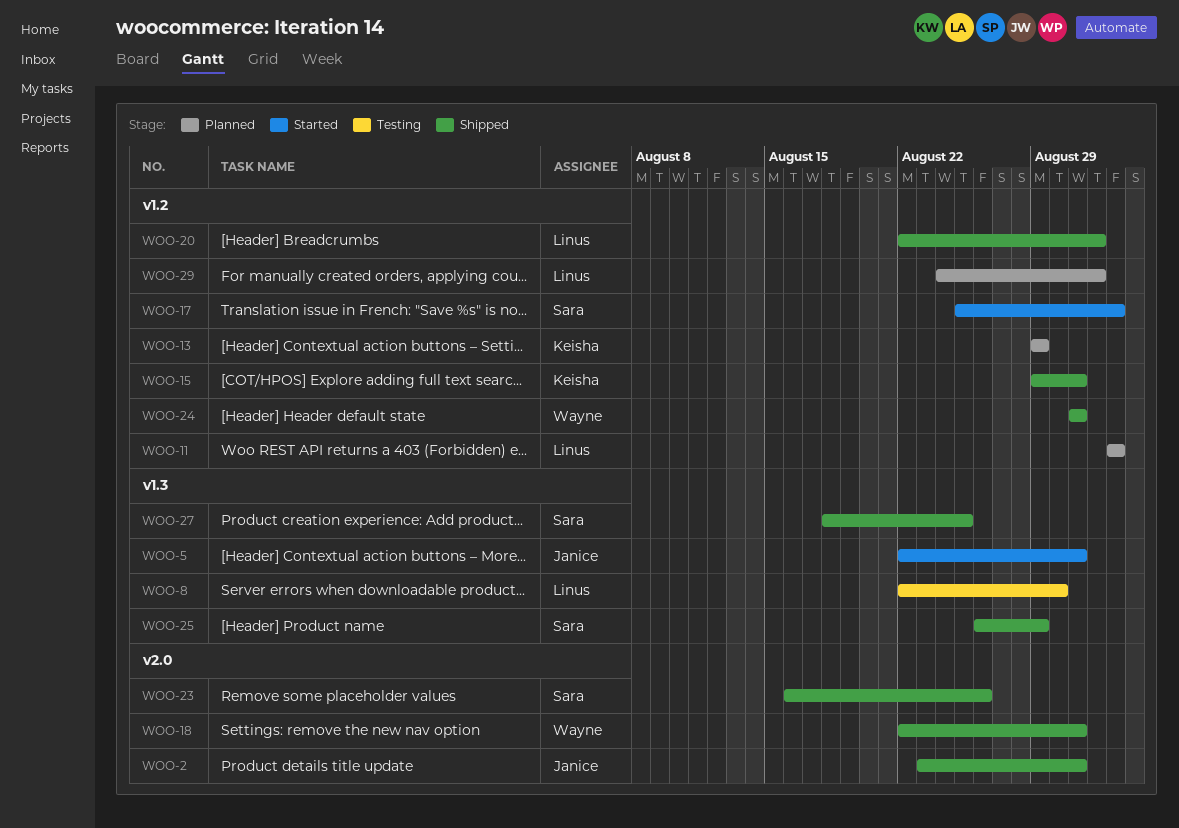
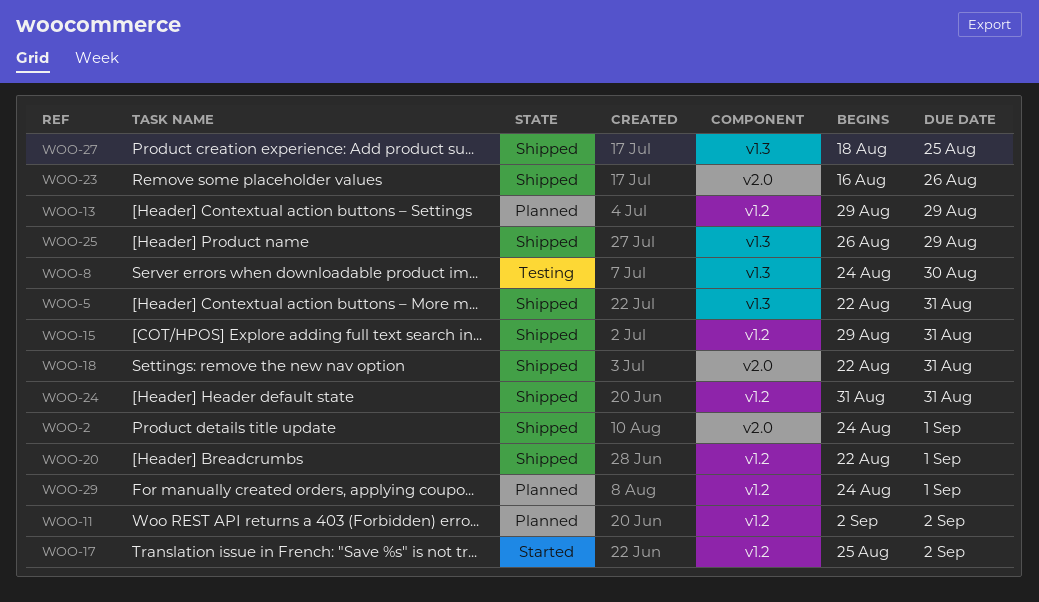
WOO-2, start: Aug 23 -> Aug 24
WOO-2, due: Aug 31 -> Sep 1
WOO-5, status: Started -> Shipped
WOO-8, start: Aug 22 -> Aug 24

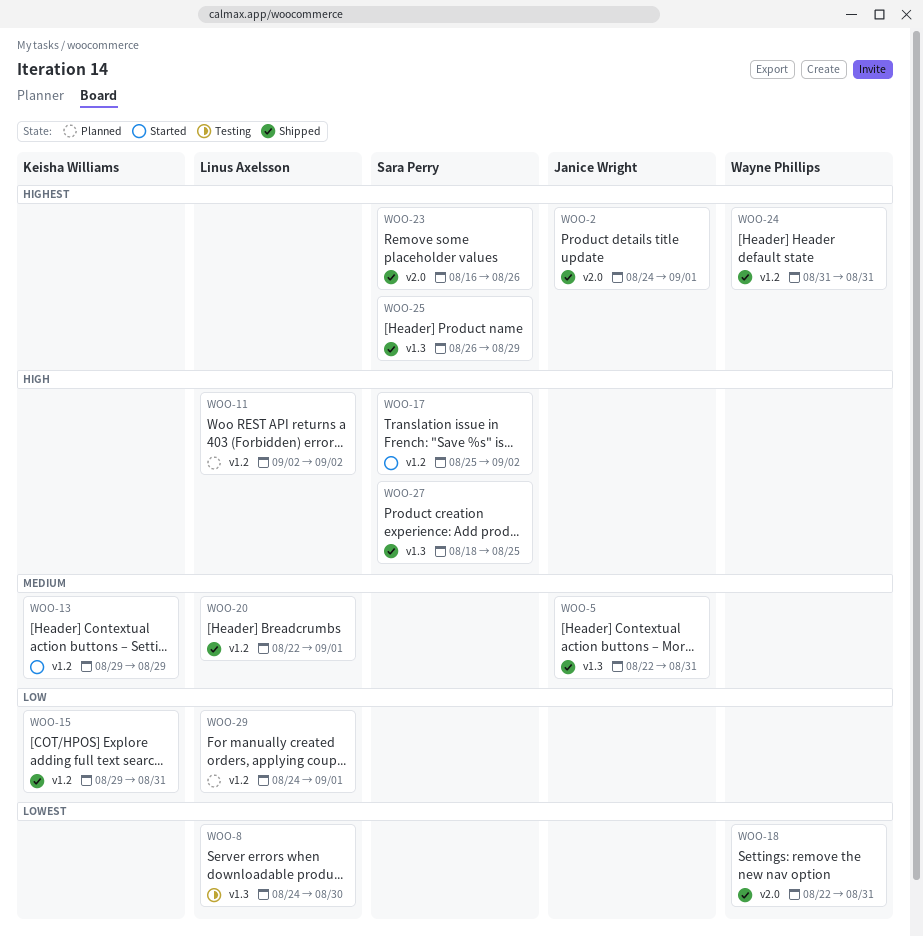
WOO-13, status: Planned -> Started

